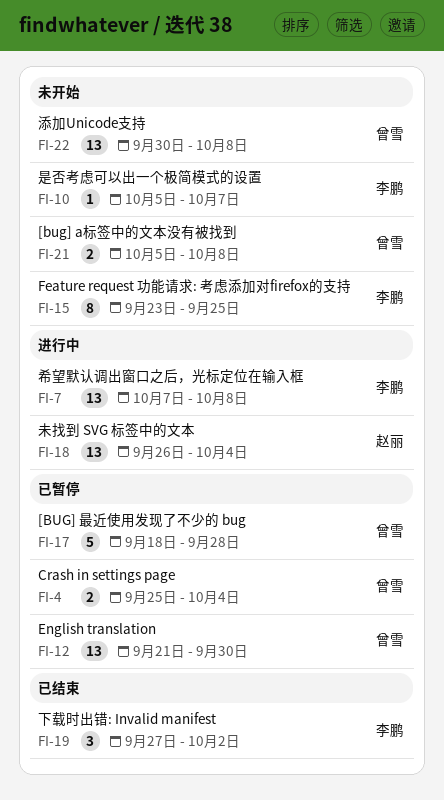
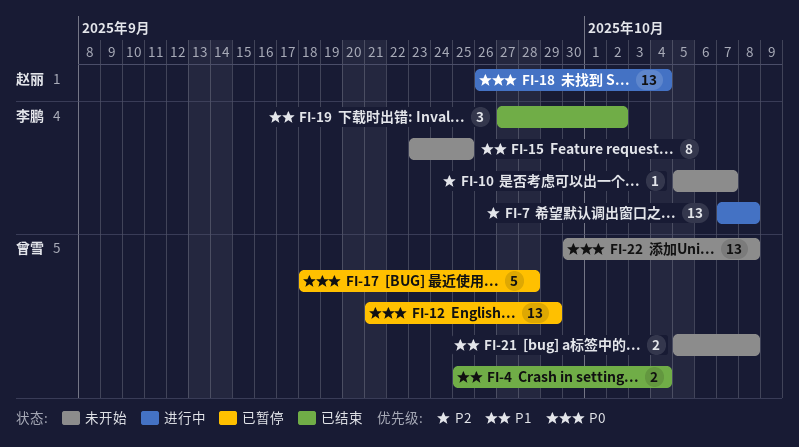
FI-4, status: 已暂停 -> 已结束
FI-12, due: Sep 30 -> Sep 29

